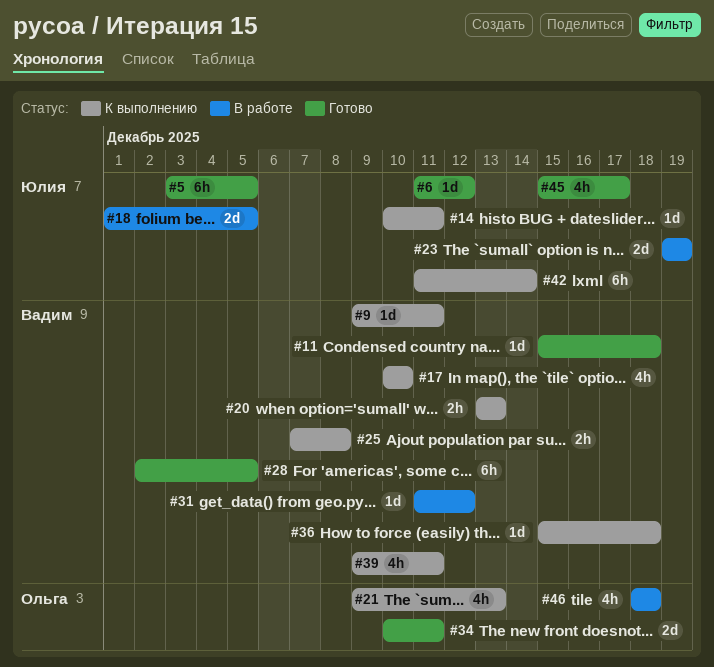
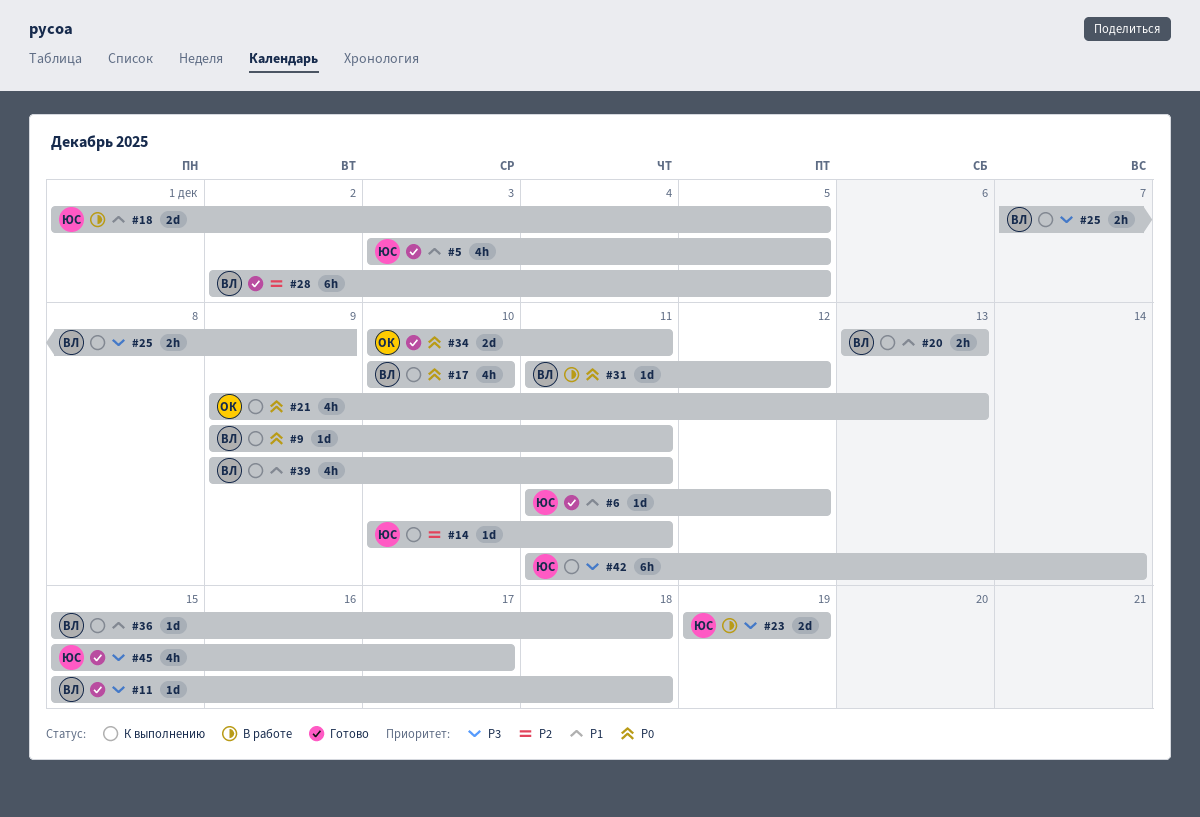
#5, estimate: 6h -> 4h
#25, due: Dec 8 -> Dec 9
#46: present -> none

